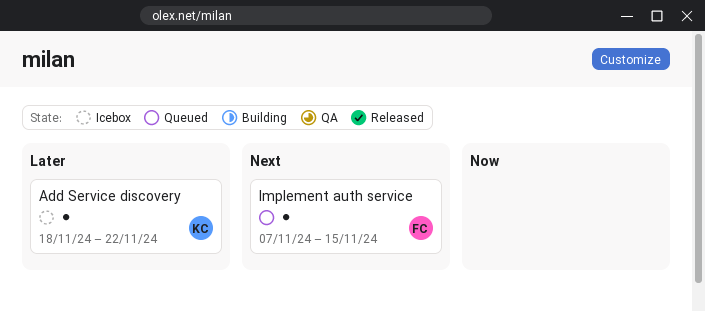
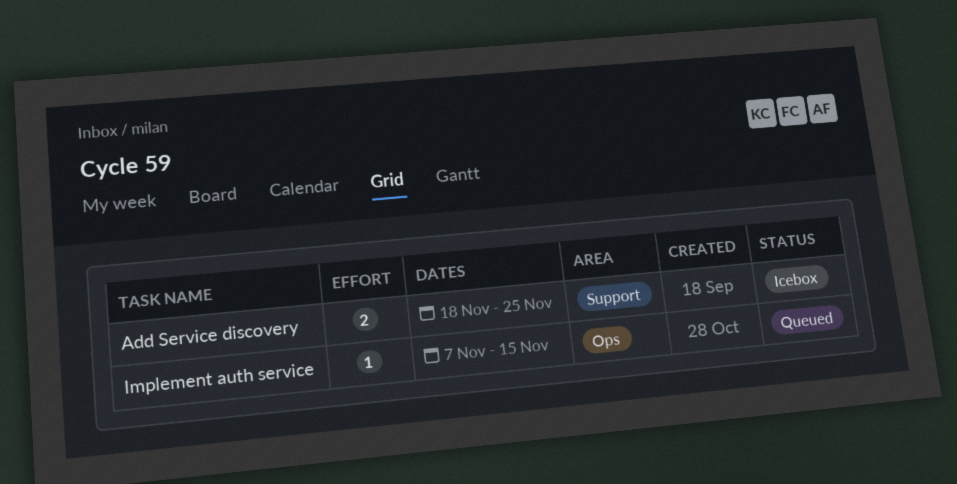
Add Service discovery, estimate: 1 -> 2
Add Service discovery, due: Nov 22 -> Nov 25

